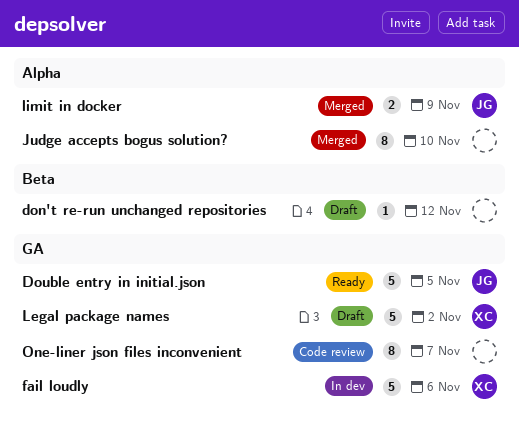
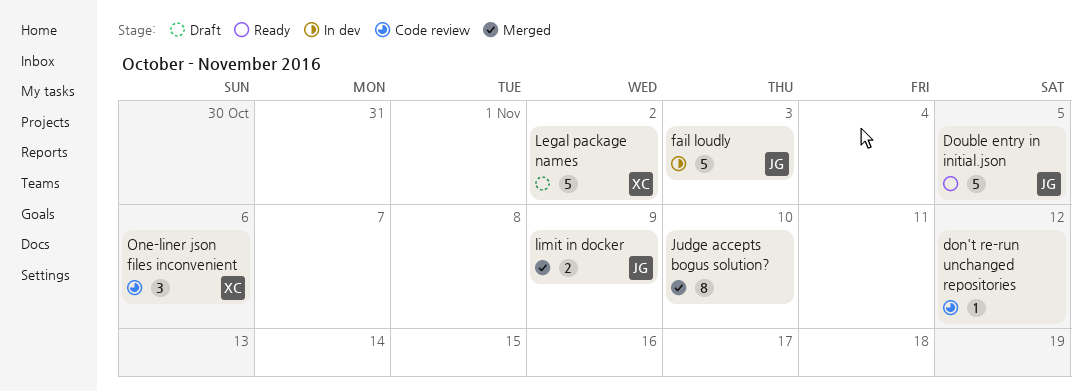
don't re-run unchanged repositories, status: Draft -> Code review
fail loudly, owner: XC -> JG
fail loudly, due: Nov 6 -> Nov 3
One-liner json files inconvenient, owner: none -> XC
One-liner json files inconvenient, estimate: 8 -> 3
One-liner json files inconvenient, due: Nov 7 -> Nov 6

